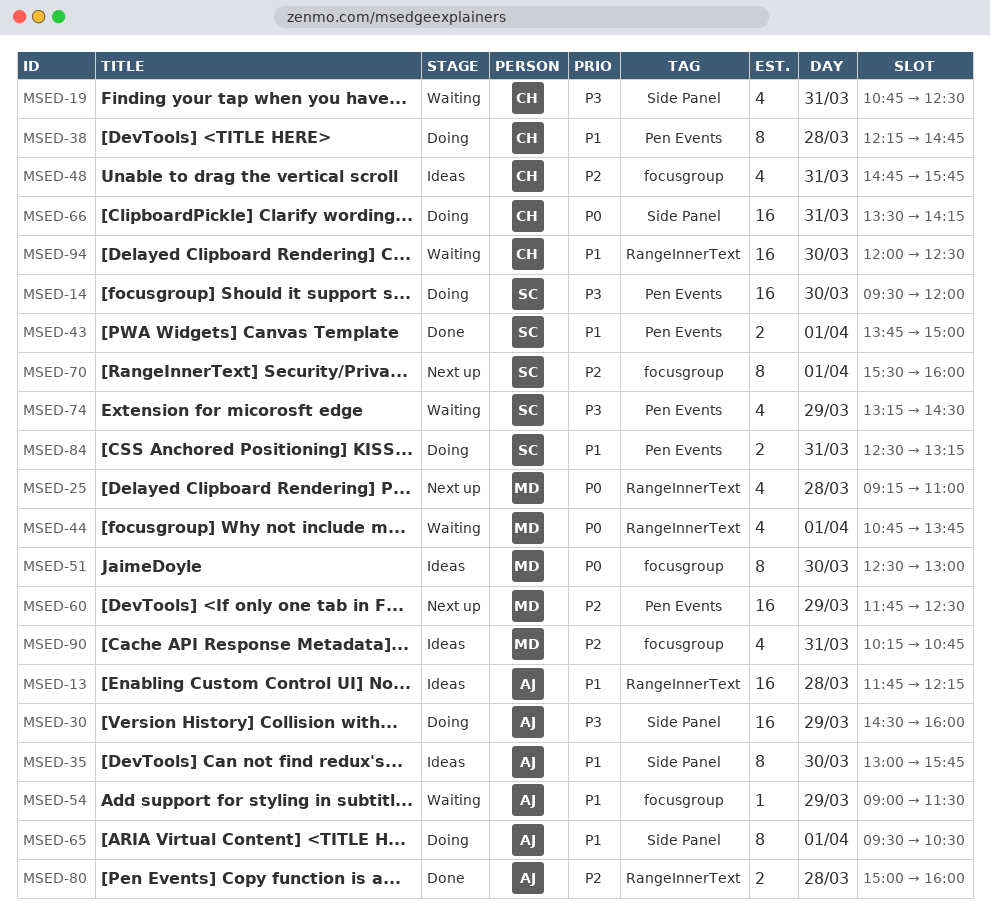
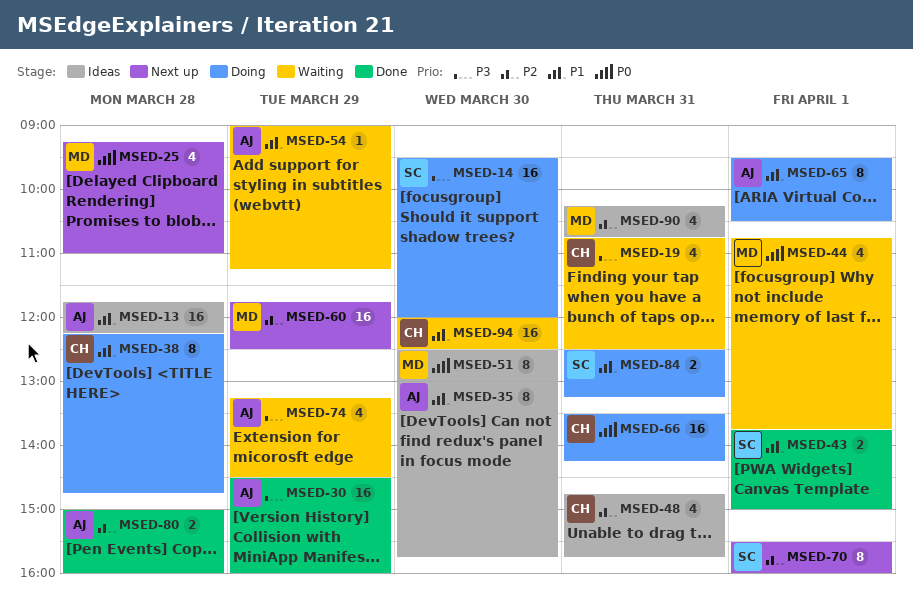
MSED-30, status: Doing -> Done
MSED-54, ends: 11:30 -> 11:15
MSED-74, owner: SC -> AJ

